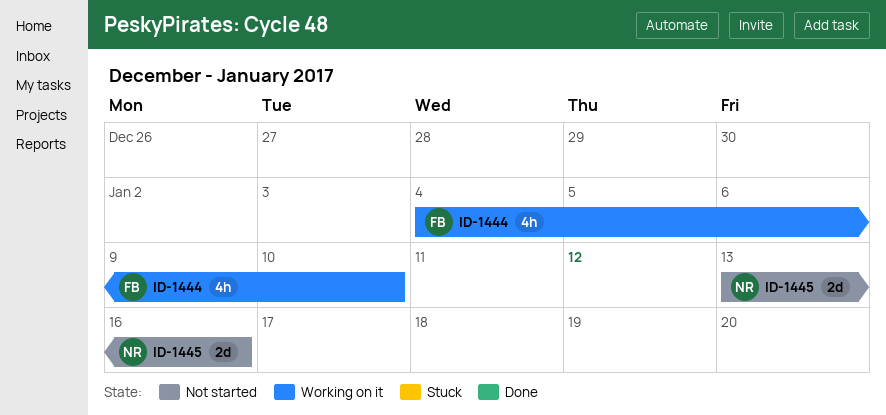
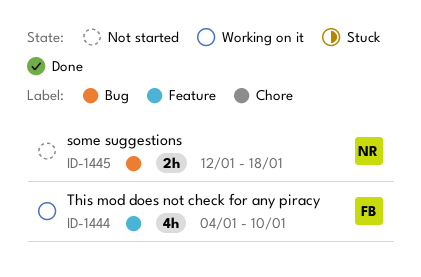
ID-1445, estimate: 2d -> 2h
ID-1445, start: Jan 13 -> Jan 12
ID-1445, due: Jan 16 -> Jan 18

